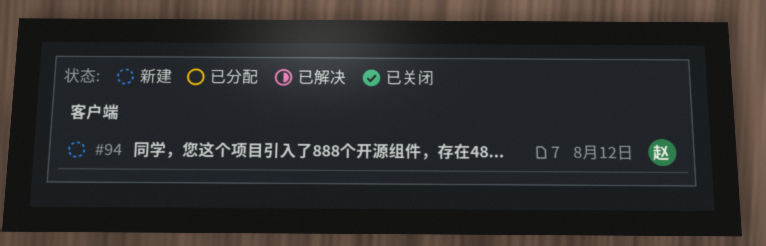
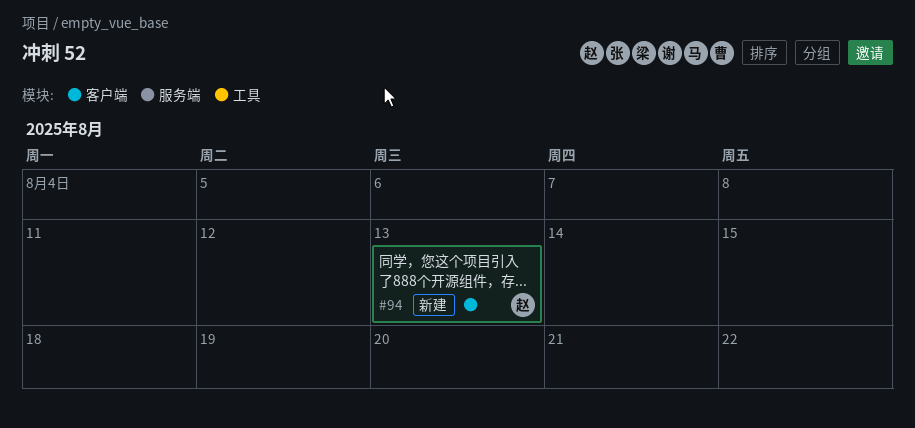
#94, due: Aug 12 -> Aug 13

